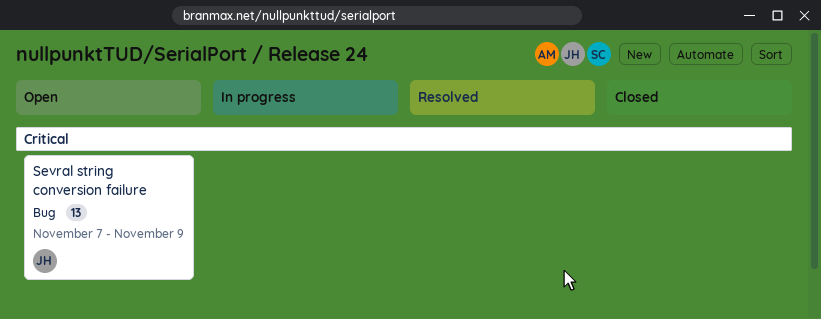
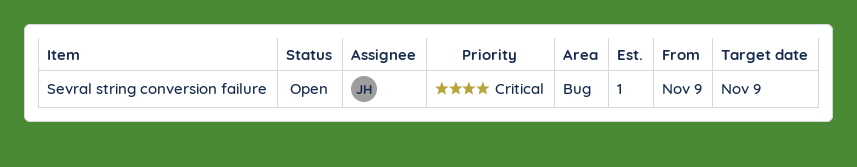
Sevral string conversion failure, estimate: 13 -> 1
Sevral string conversion failure, start: Nov 7 -> Nov 9

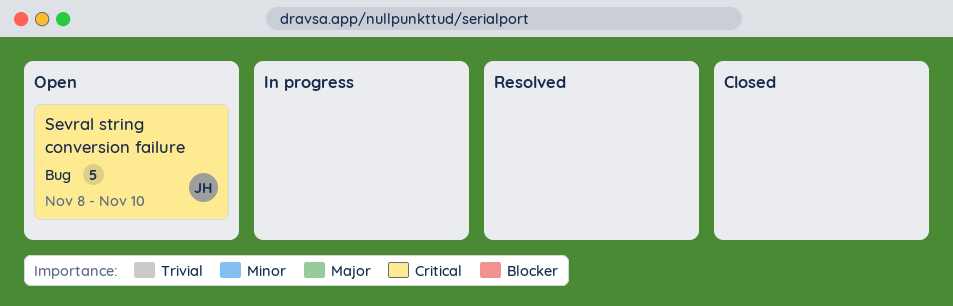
Sevral string conversion failure, estimate: 1 -> 5
Sevral string conversion failure, start: Nov 9 -> Nov 8
Sevral string conversion failure, due: Nov 9 -> Nov 10

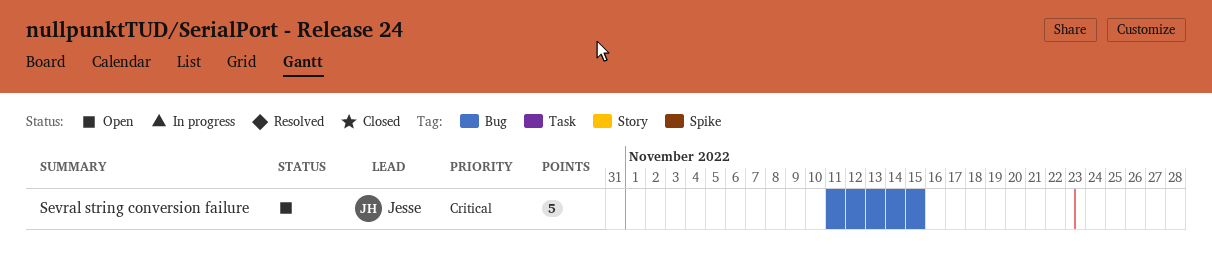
Sevral string conversion failure, start: Nov 8 -> Nov 11
Sevral string conversion failure, due: Nov 10 -> Nov 15

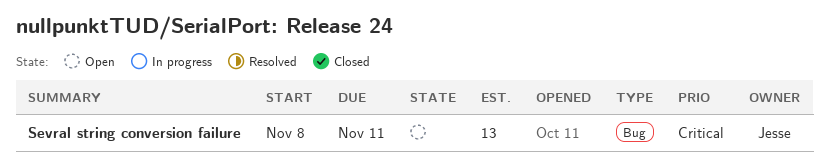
Sevral string conversion failure, estimate: 5 -> 13
Sevral string conversion failure, start: Nov 11 -> Nov 8
Sevral string conversion failure, due: Nov 15 -> Nov 11

